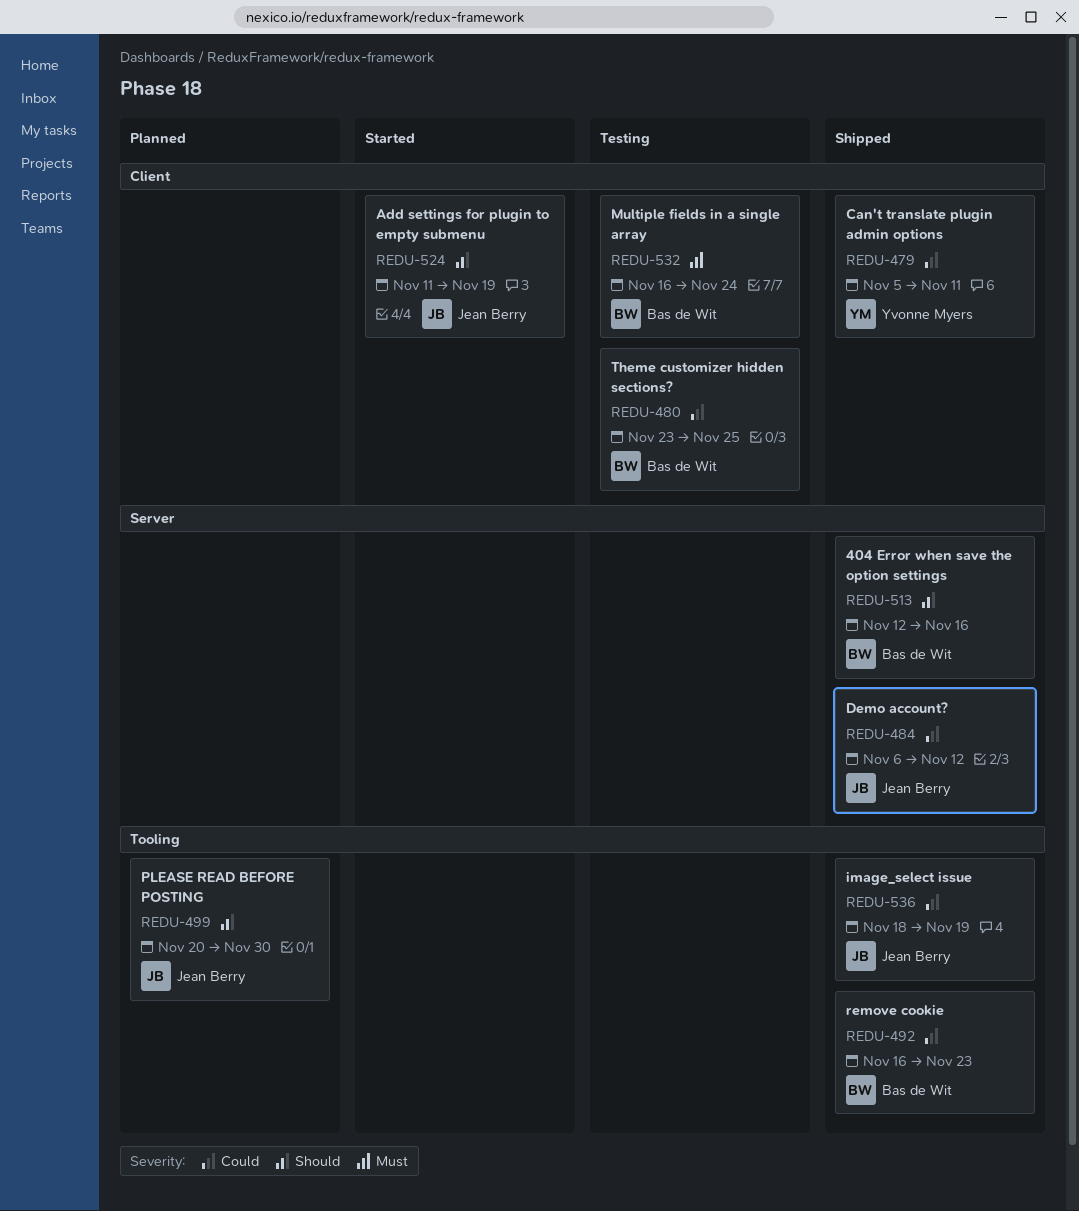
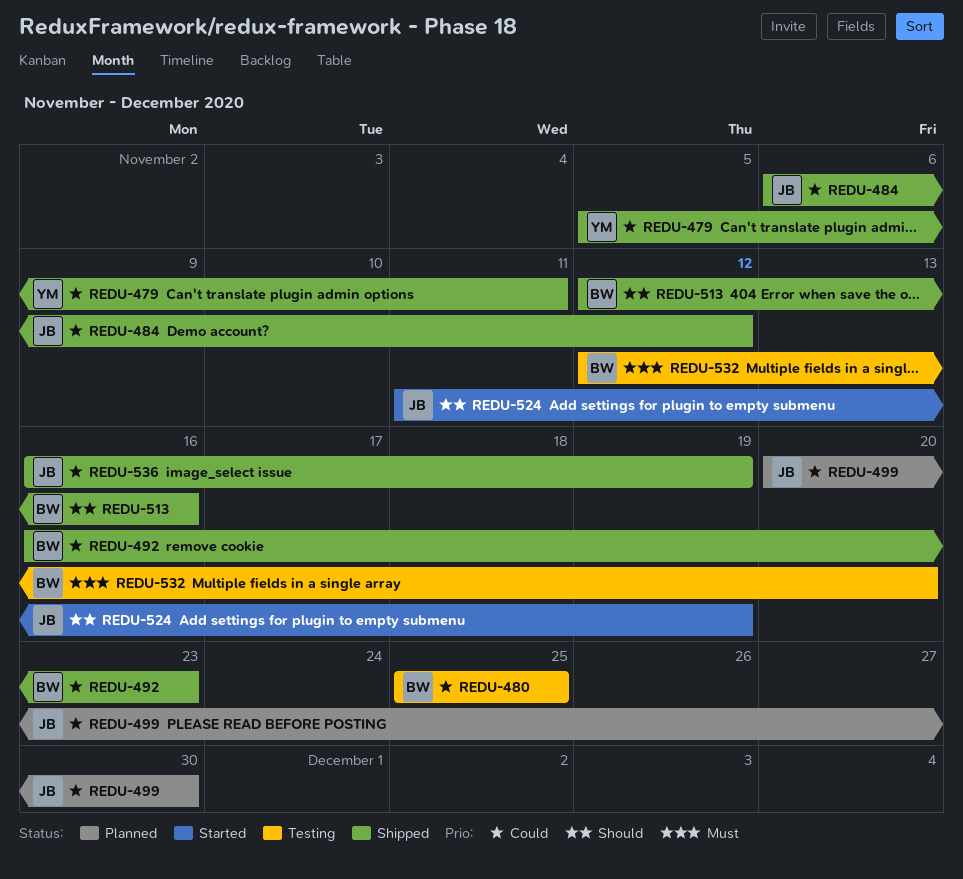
REDU-480, start: Nov 23 -> Nov 25
REDU-499, priority: Should -> Could
REDU-532, start: Nov 16 -> Nov 12
REDU-532, due: Nov 24 -> Nov 20
REDU-536, start: Nov 18 -> Nov 16

